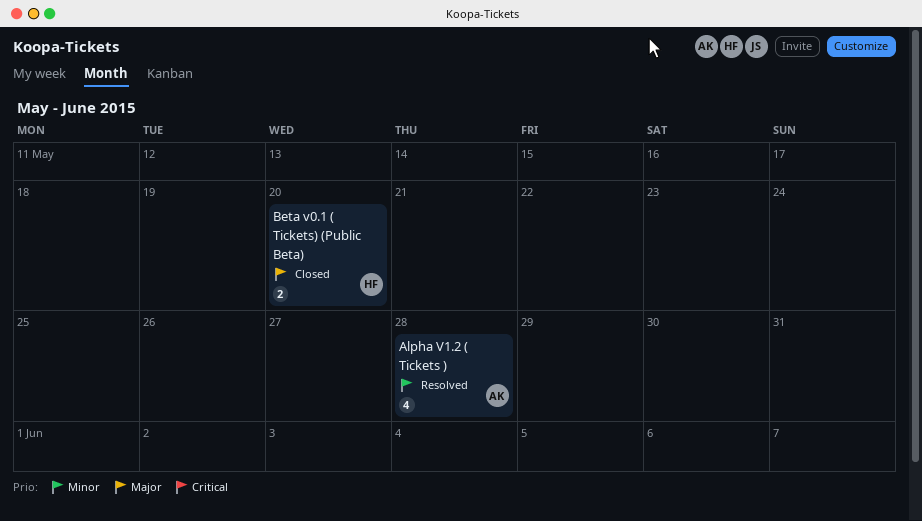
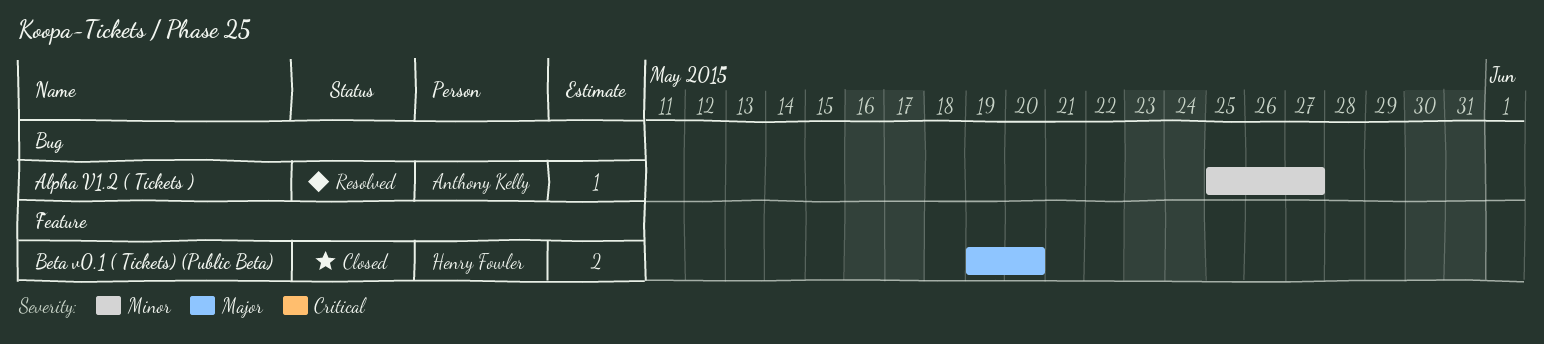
Alpha V1.2 ( Tickets ), estimate: 4 -> 1
Alpha V1.2 ( Tickets ), due: May 28 -> May 27

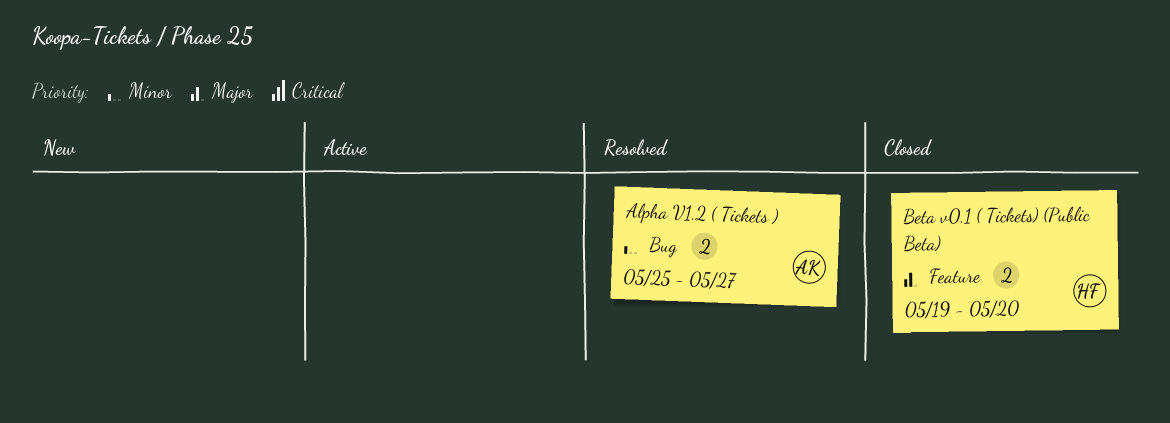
Alpha V1.2 ( Tickets ), estimate: 1 -> 2

